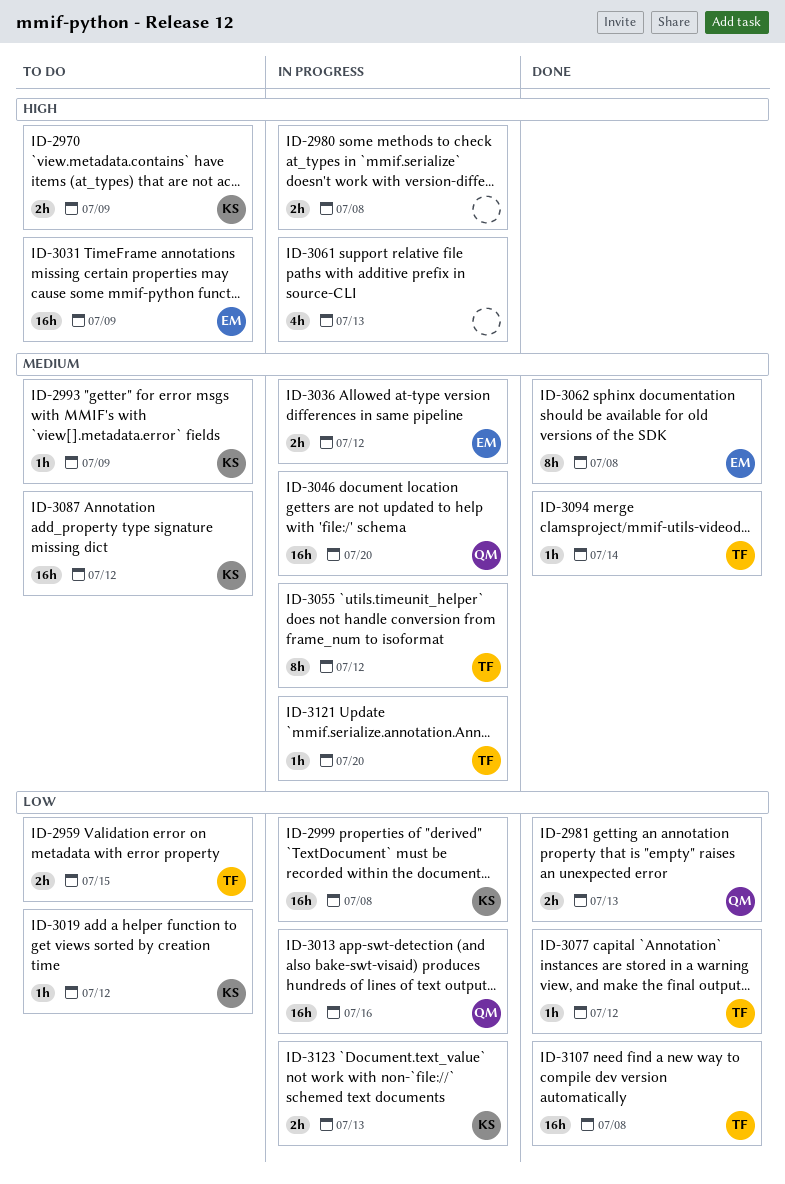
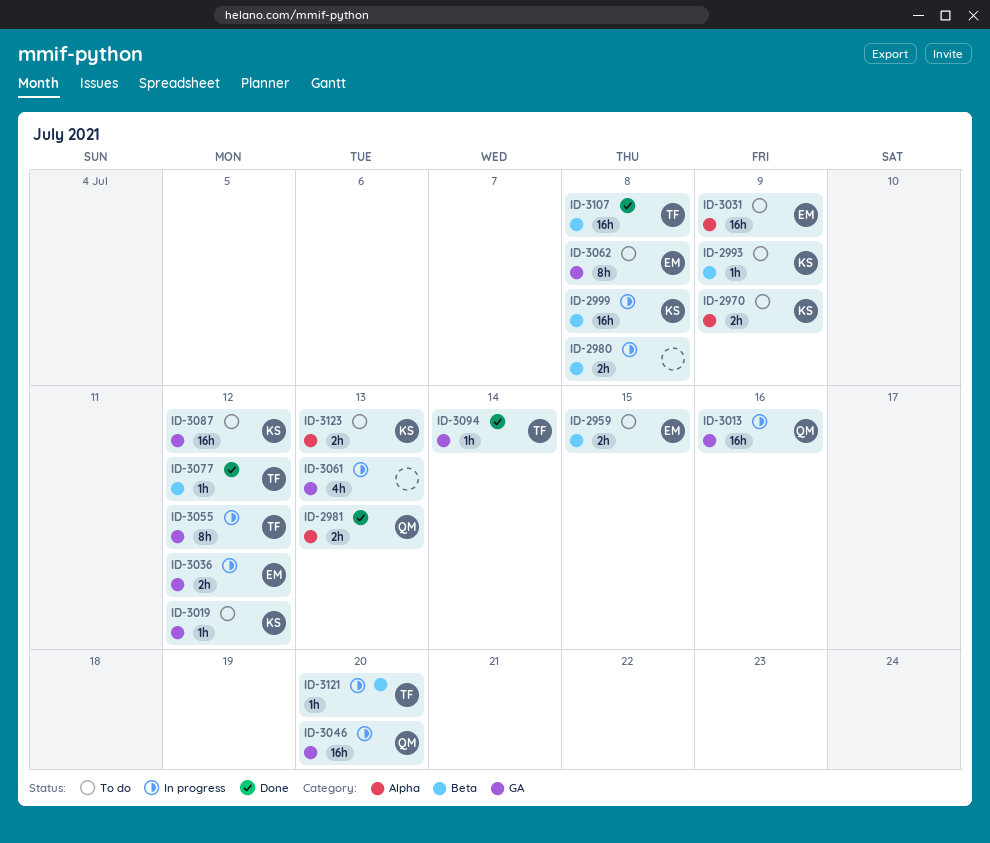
ID-2959, owner: TF -> EM
ID-3062, status: Done -> To do
ID-3123, status: In progress -> To do

